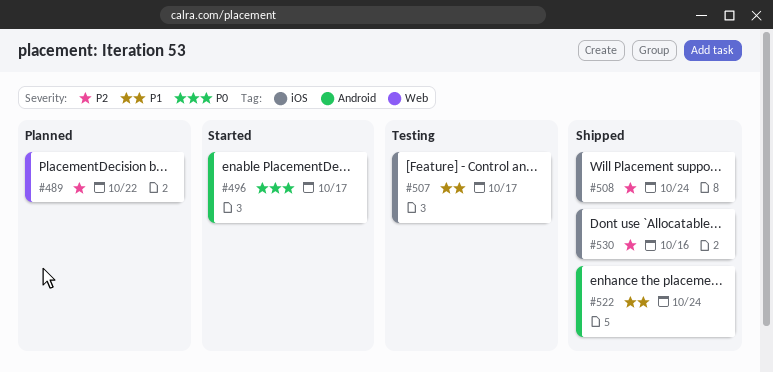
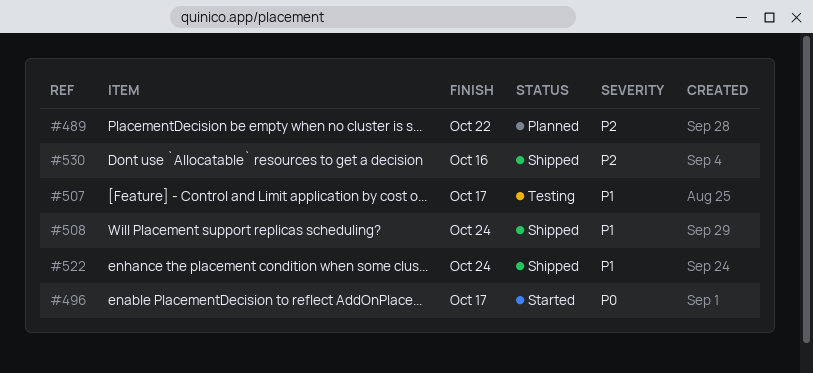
#508, priority: P2 -> P1

